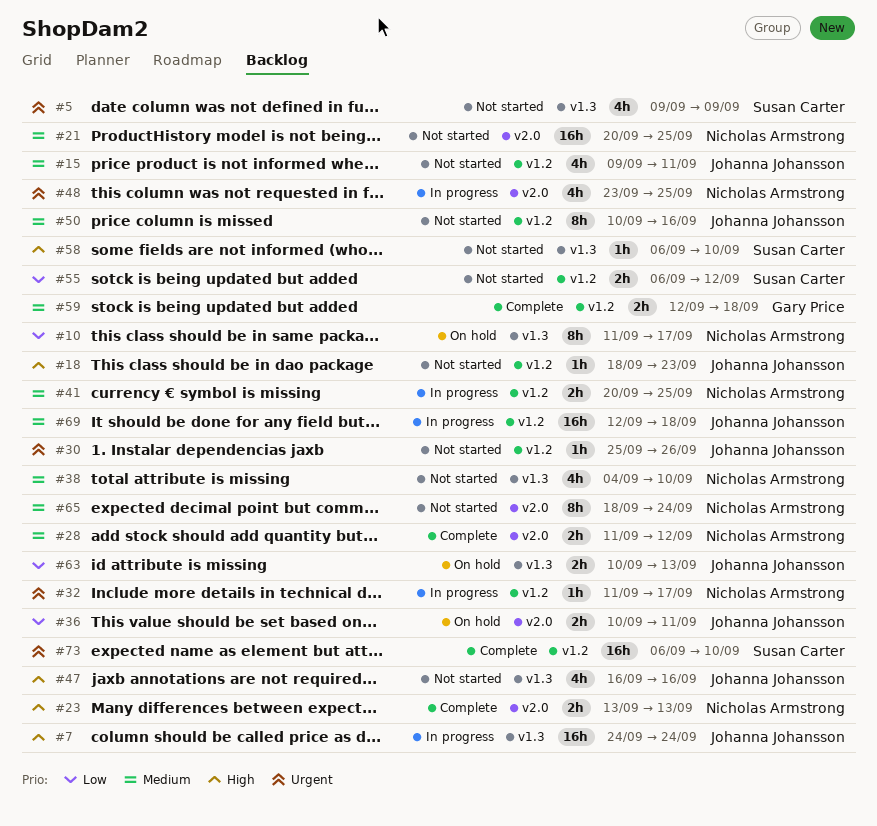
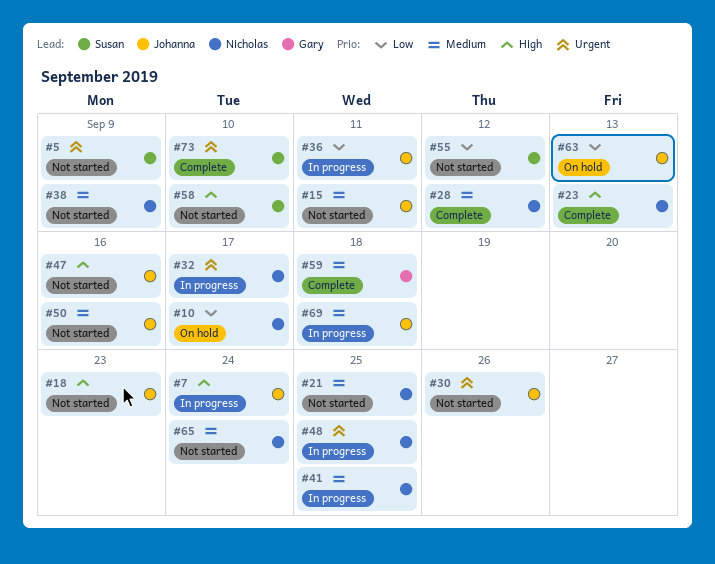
#36, status: On hold -> In progress
#38, due: Sep 10 -> Sep 9

